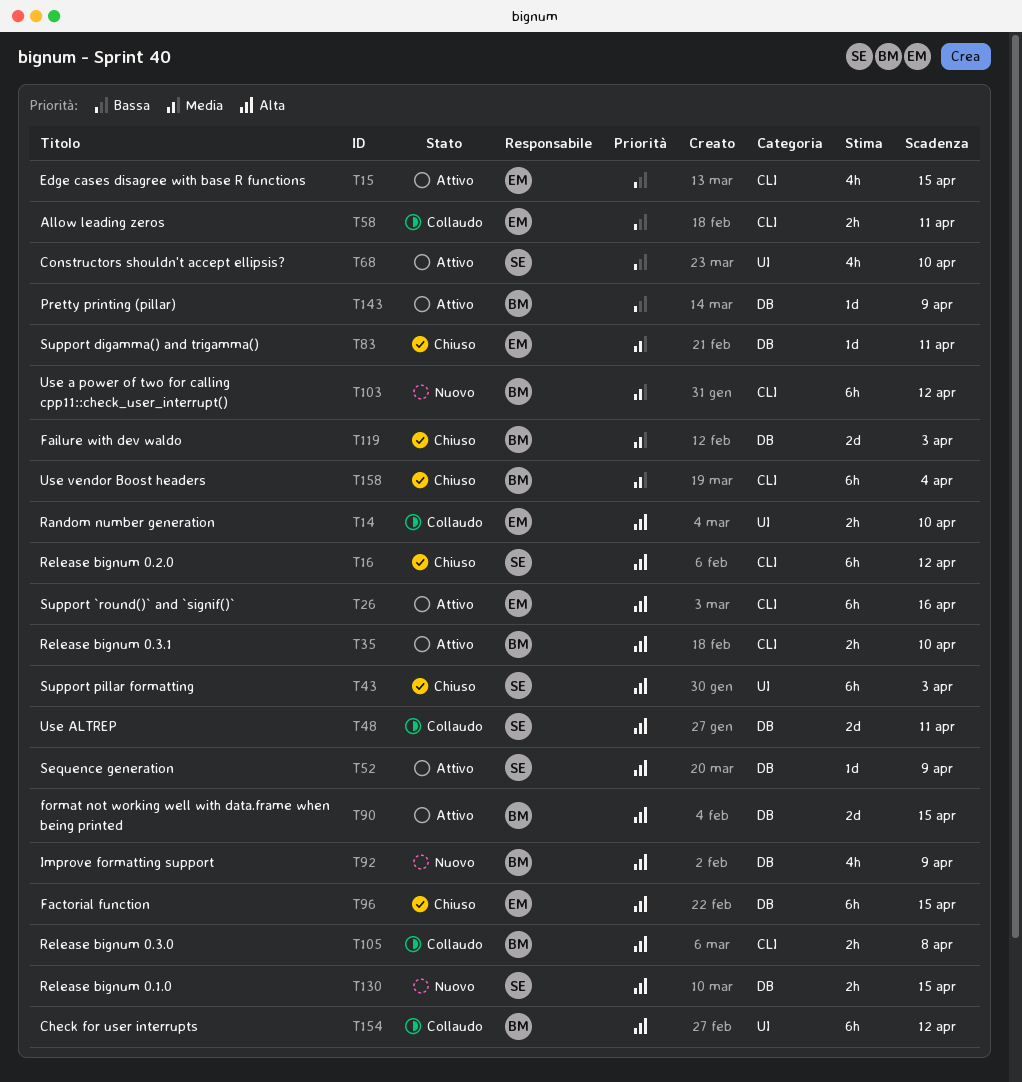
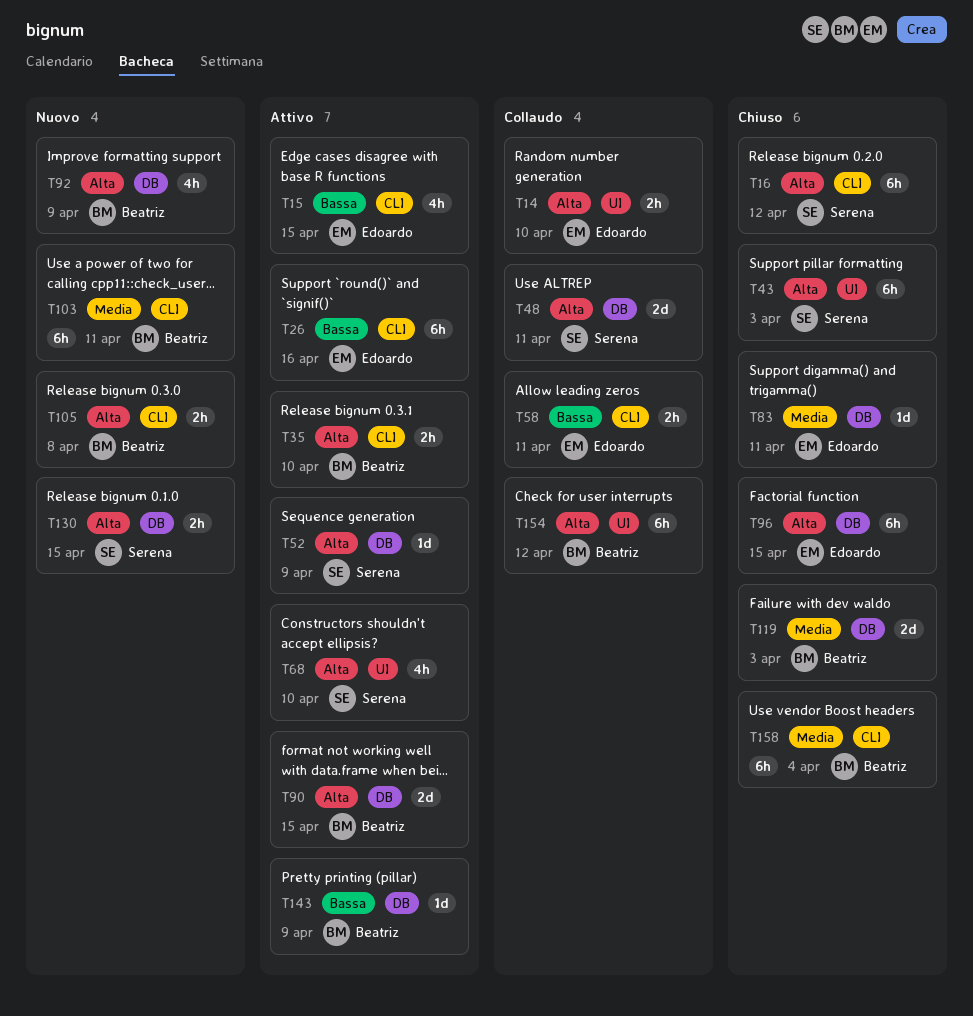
T26, priority: Alta -> Bassa
T68, priority: Bassa -> Alta
T103, due: Apr 12 -> Apr 11
T105, status: Collaudo -> Nuovo

